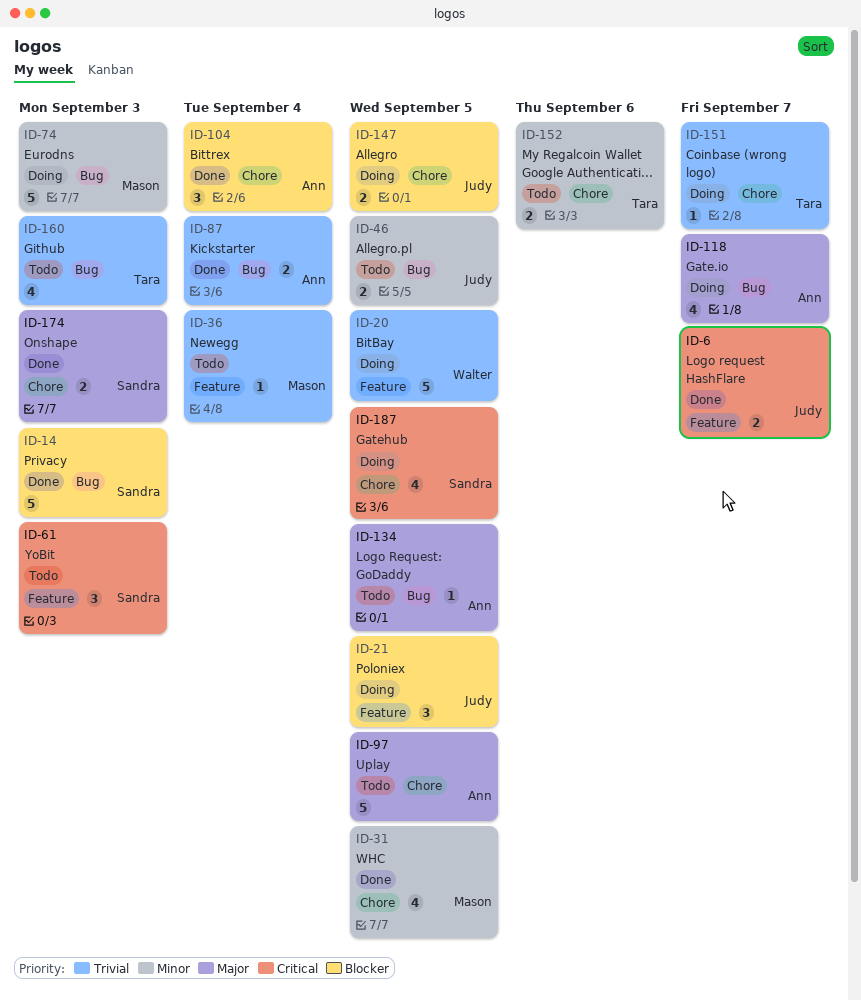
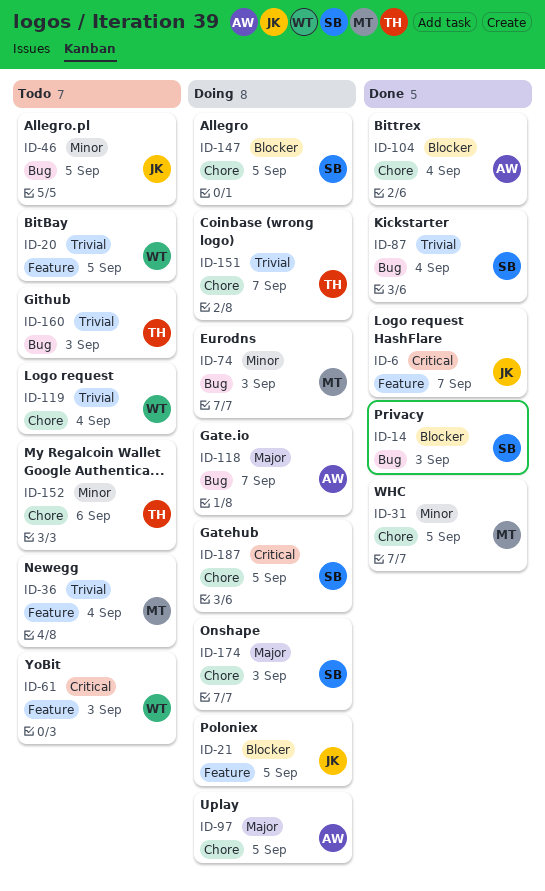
ID-20, status: Doing -> Todo
ID-61, owner: Sandra -> Walter
ID-87, owner: Ann -> Sandra
ID-97, status: Todo -> Doing
ID-119: none -> present
ID-134: present -> none
ID-147, owner: Judy -> Sandra
ID-174, status: Done -> Doing

